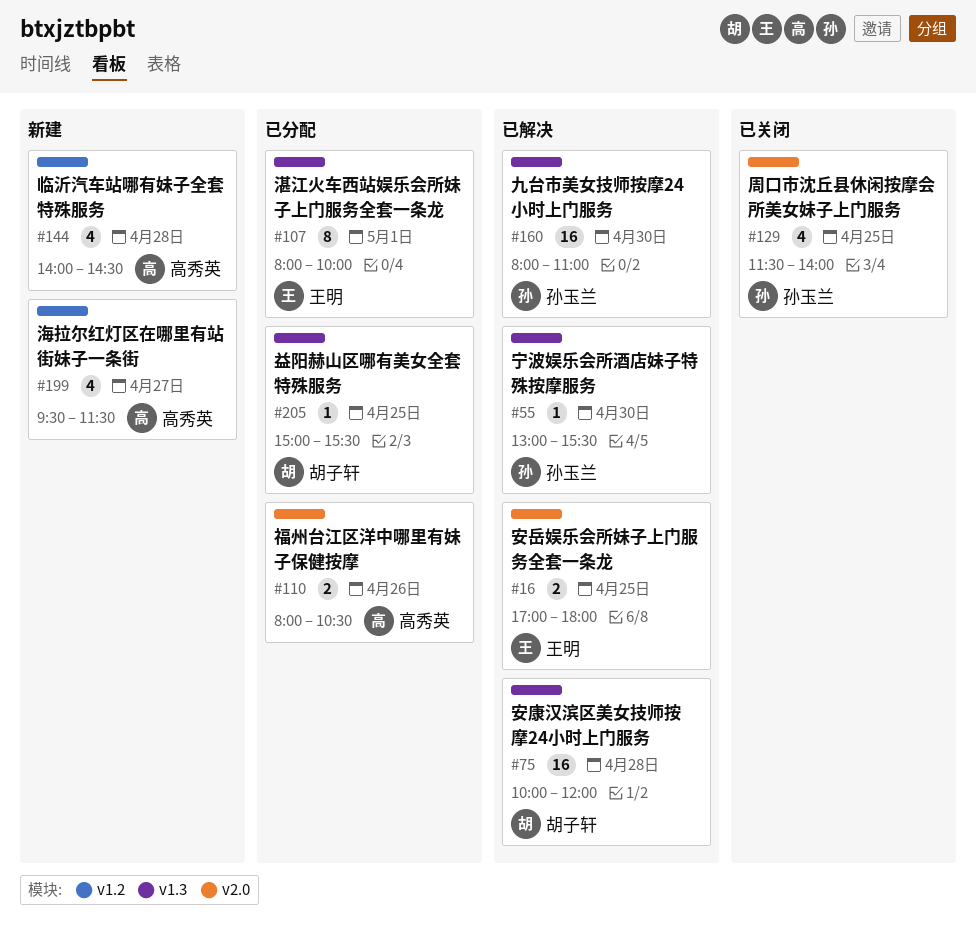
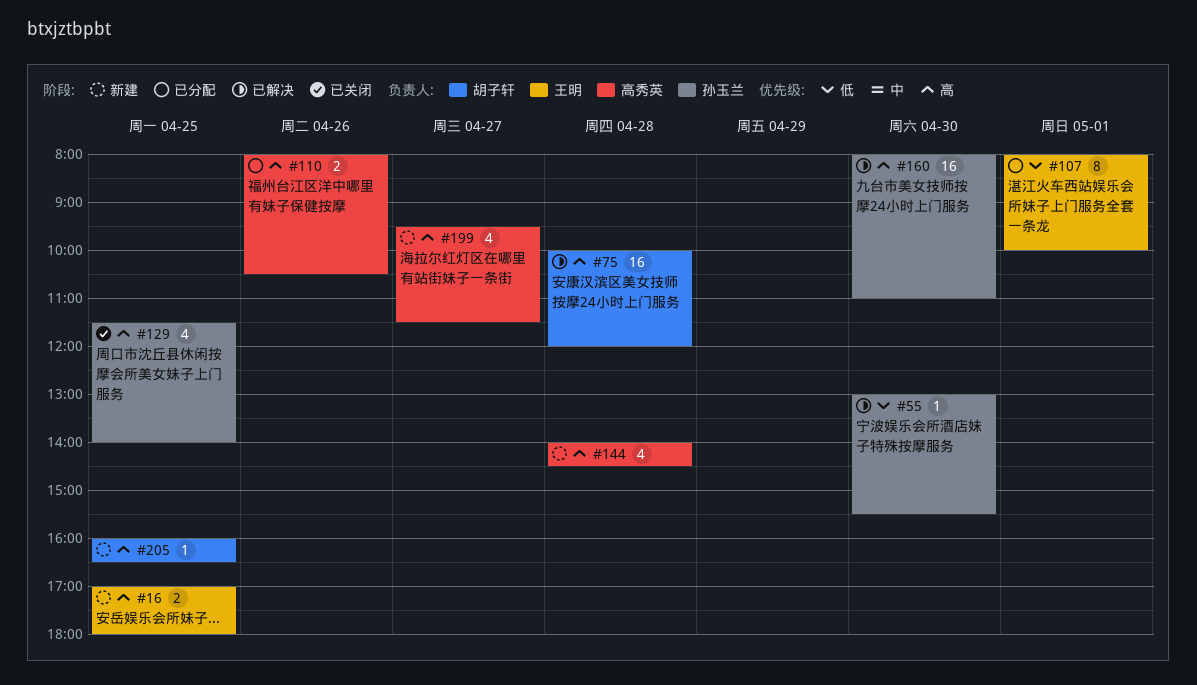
#16, status: 已解决 -> 新建
#205, status: 已分配 -> 新建
#205, begins: 15:00 -> 16:00
#205, ends: 15:30 -> 16:30

